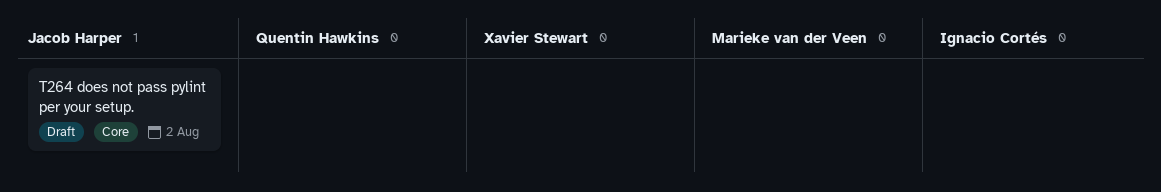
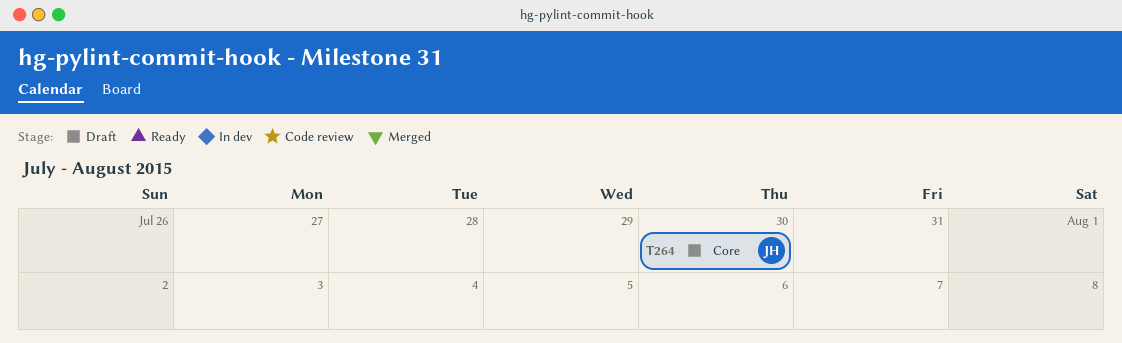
T264, due: Aug 2 -> Jul 30

